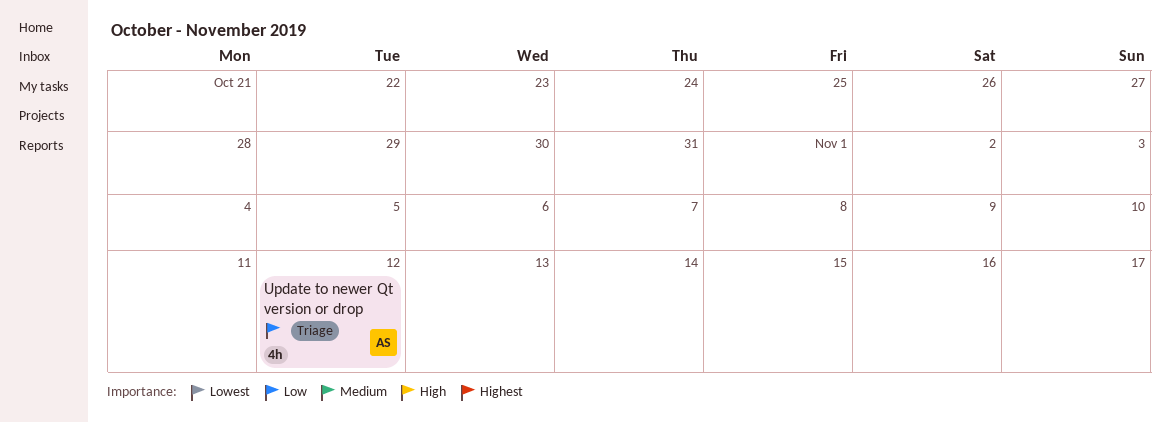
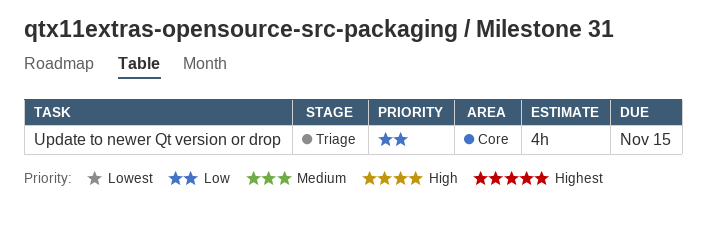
Update to newer Qt version or drop, due: Nov 12 -> Nov 15

